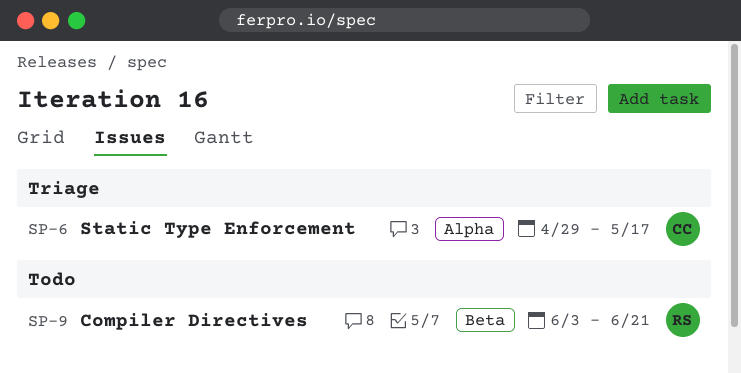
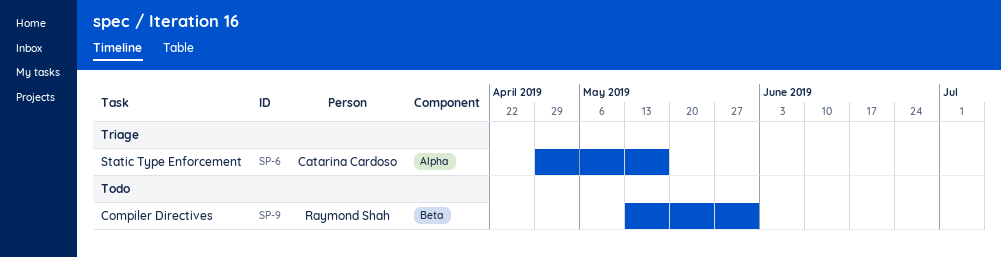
SP-9, start: Jun 3 -> May 13
SP-9, due: Jun 21 -> May 31

